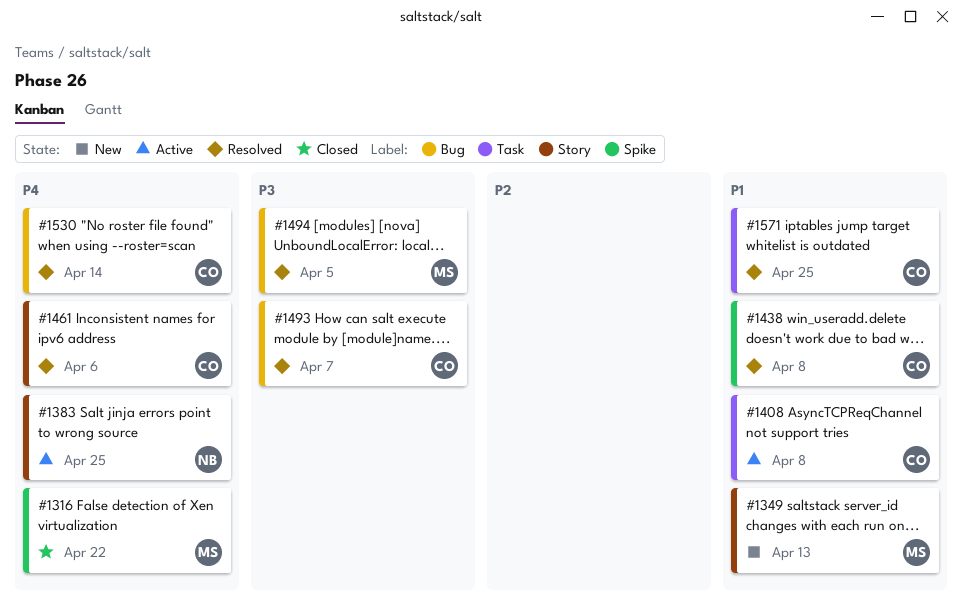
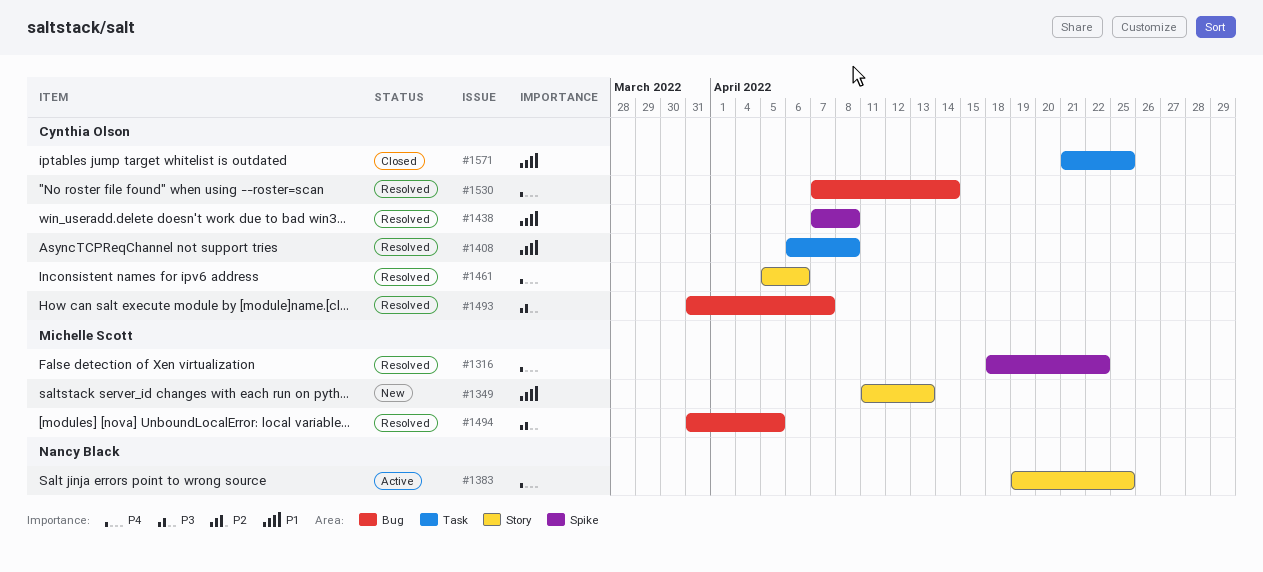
#1316, status: Closed -> Resolved
#1408, status: Active -> Resolved
#1571, status: Resolved -> Closed

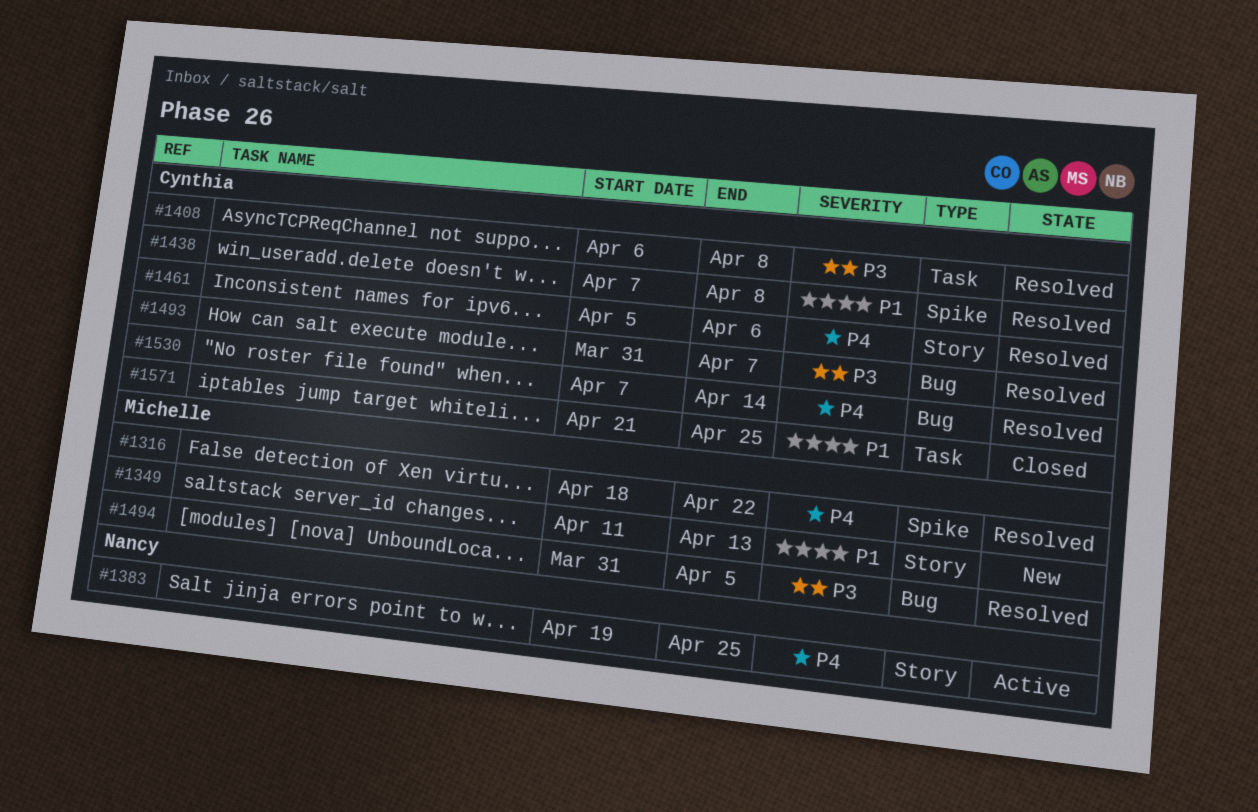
#1408, priority: P1 -> P3

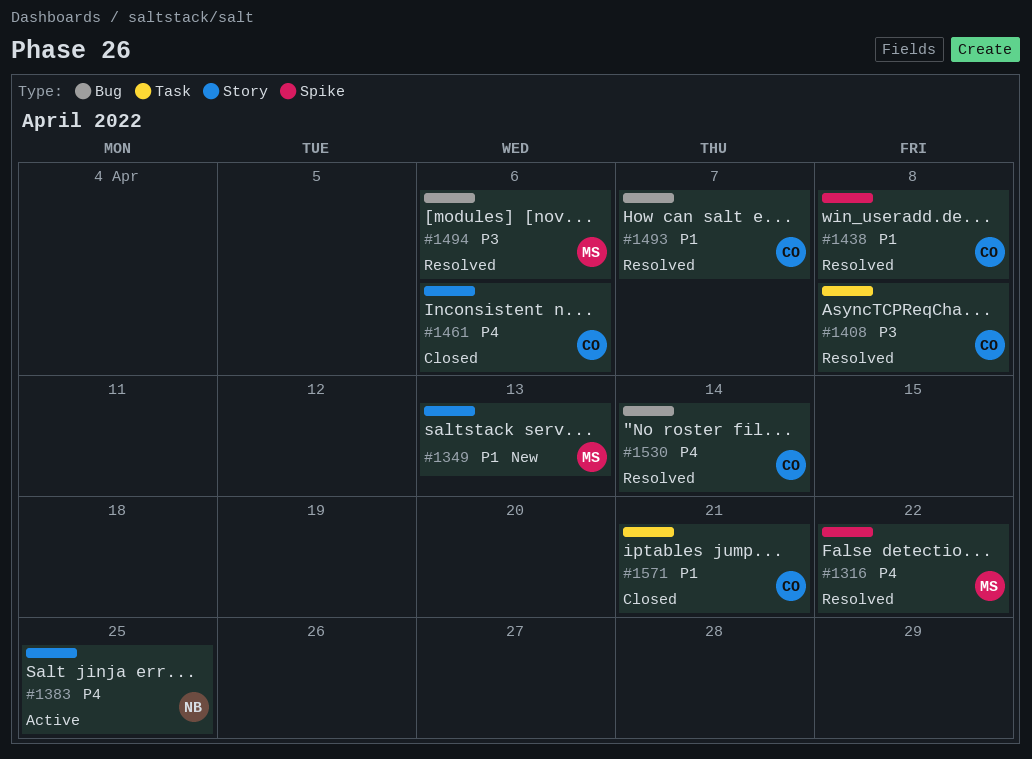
#1461, status: Resolved -> Closed
#1493, priority: P3 -> P1
#1494, due: Apr 5 -> Apr 6
#1571, due: Apr 25 -> Apr 21

